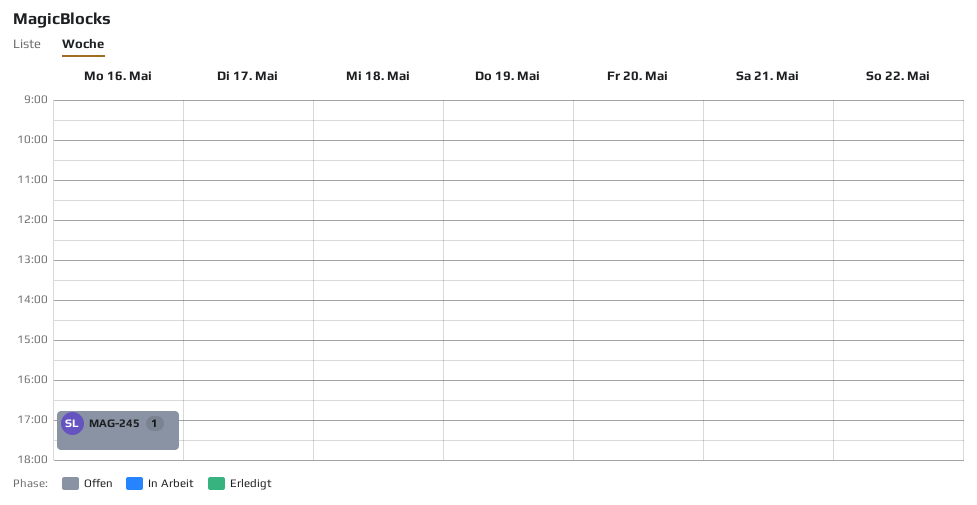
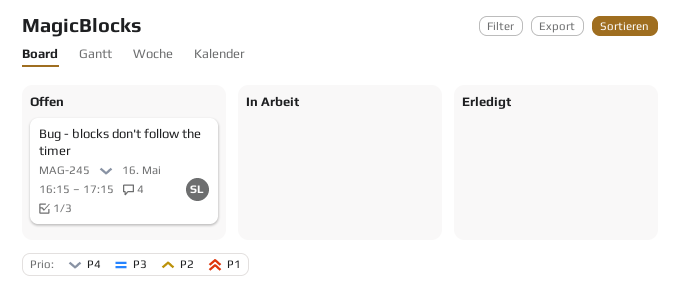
MAG-245, begins: 16:45 -> 16:15
MAG-245, ends: 17:45 -> 17:15

